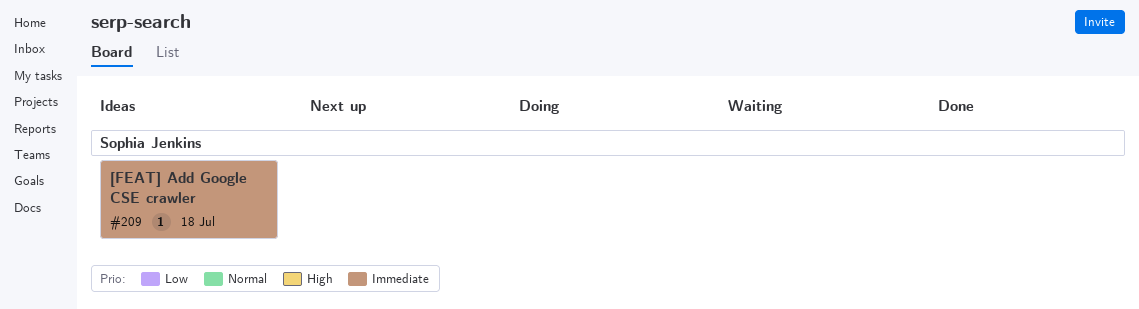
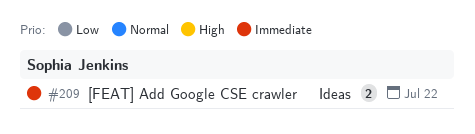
#209, estimate: 1 -> 2
#209, due: Jul 18 -> Jul 22

